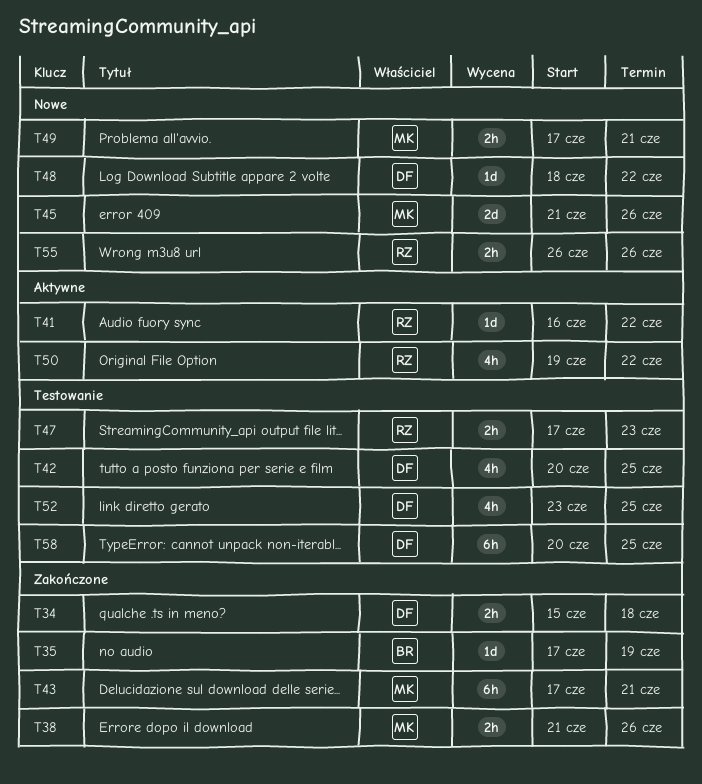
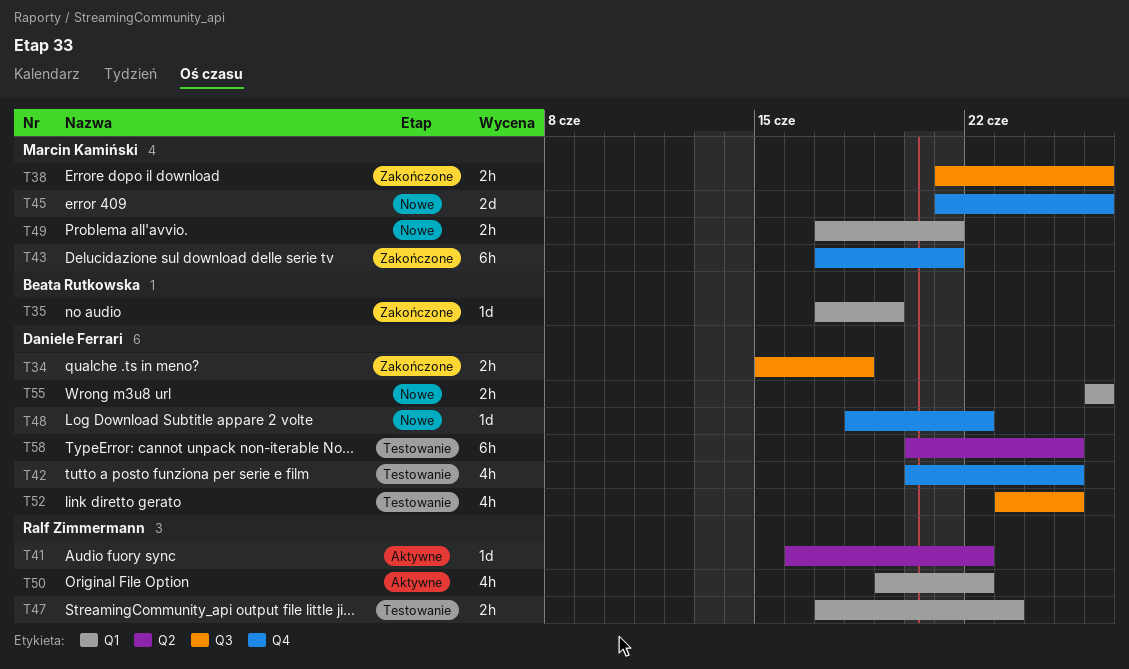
T55, owner: Ralf Zimmermann -> Daniele Ferrari

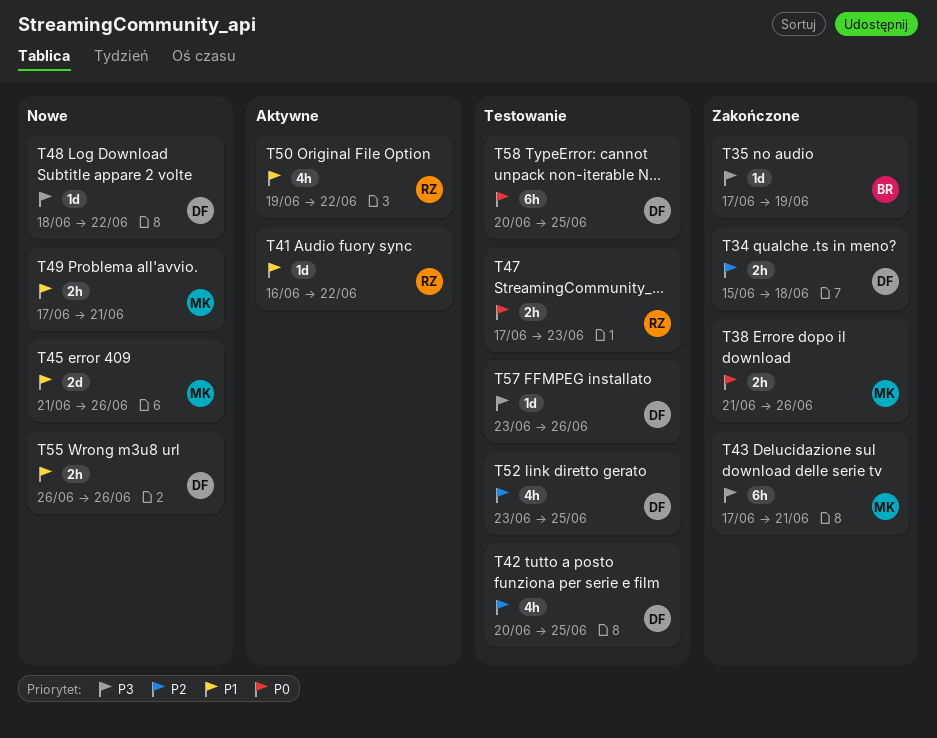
T57: none -> present

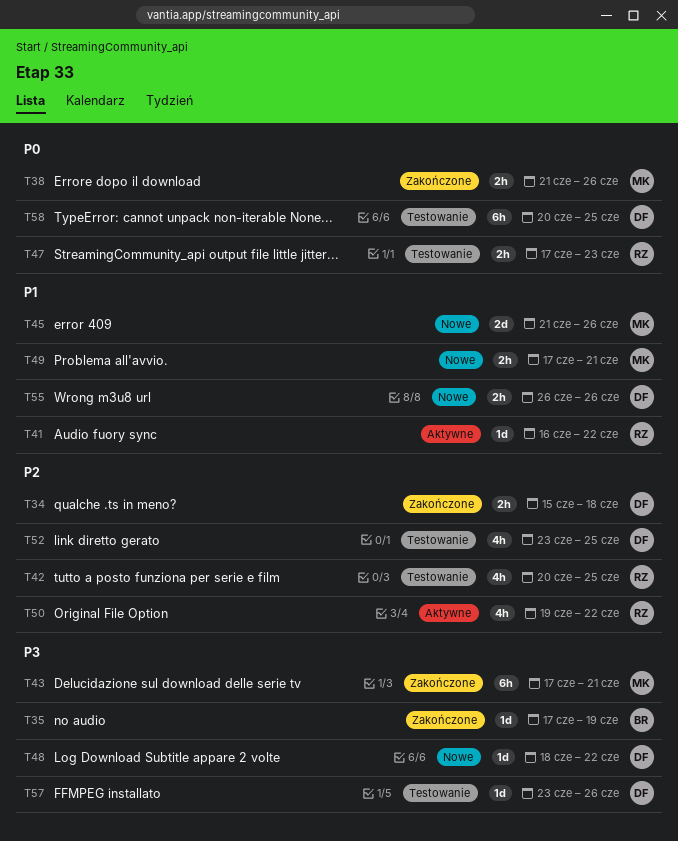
T42, owner: DF -> RZ
T50, priority: P1 -> P2

